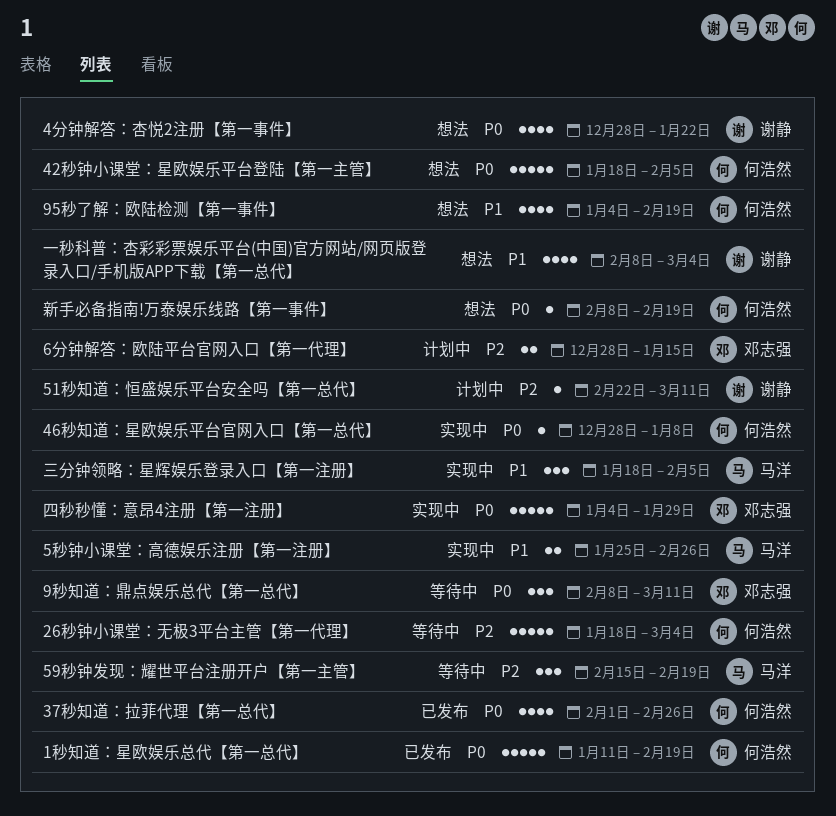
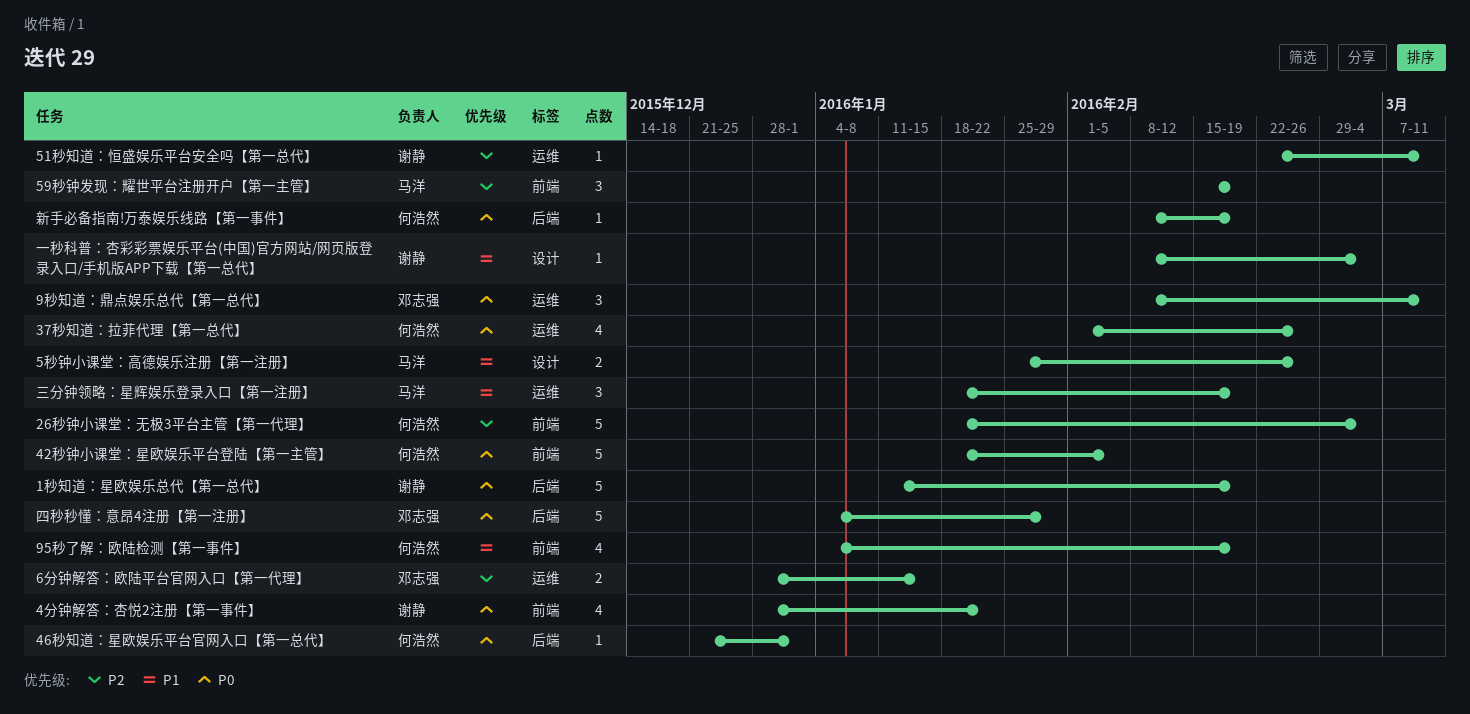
1秒知道：星欧娱乐总代【第一总代】, owner: 何浩然 -> 谢静
46秒知道：星欧娱乐平台官网入口【第一总代】, start: Dec 28 -> Dec 21
46秒知道：星欧娱乐平台官网入口【第一总代】, due: Jan 8 -> Jan 1
一秒科普：杏彩彩票娱乐平台(中国)官方网站/网页版登录入口/手机版APP下载【第一总代】, estimate: 4 -> 1
三分钟领略：星辉娱乐登录入口【第一注册】, due: Feb 5 -> Feb 19

